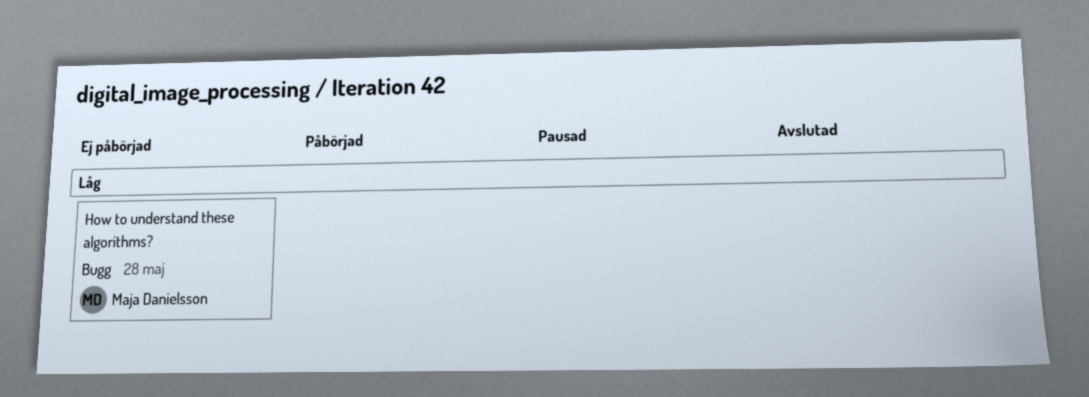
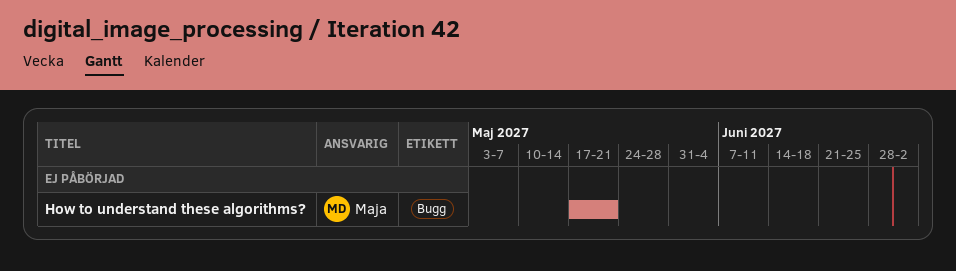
How to understand these algorithms?, due: May 28 -> May 21

